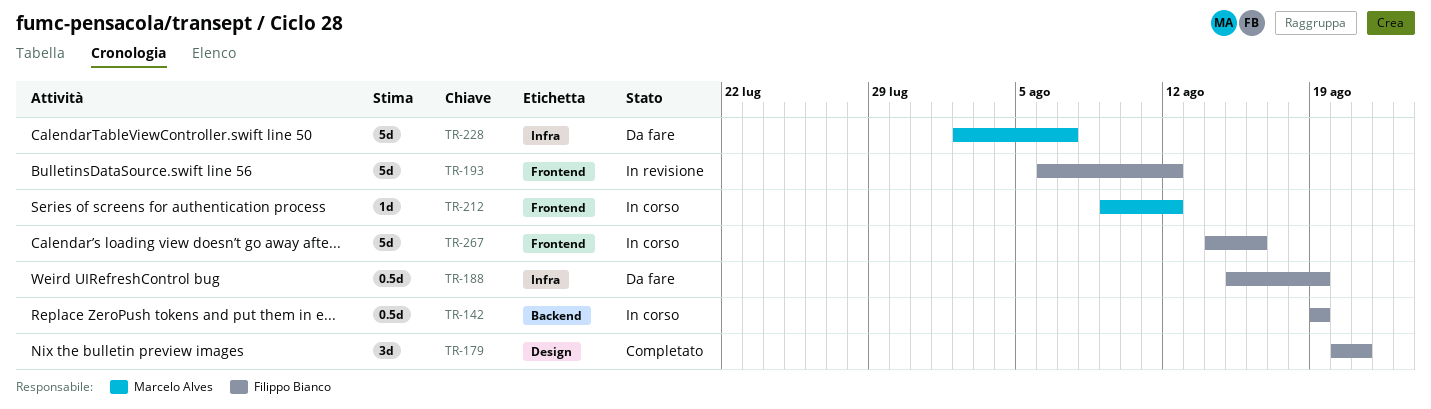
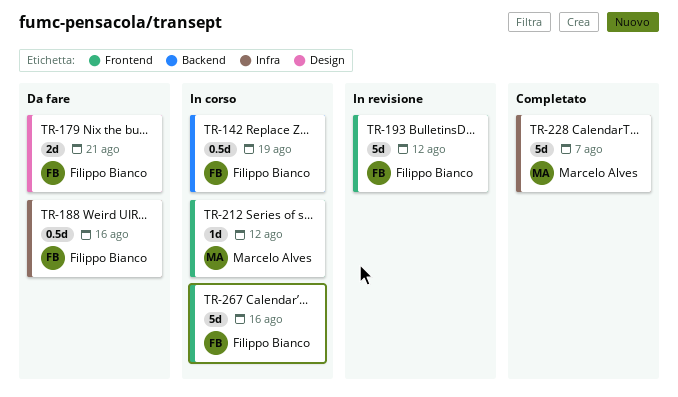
TR-179, status: Completato -> Da fare
TR-179, estimate: 3d -> 2d
TR-188, due: Aug 19 -> Aug 16
TR-228, status: Da fare -> Completato

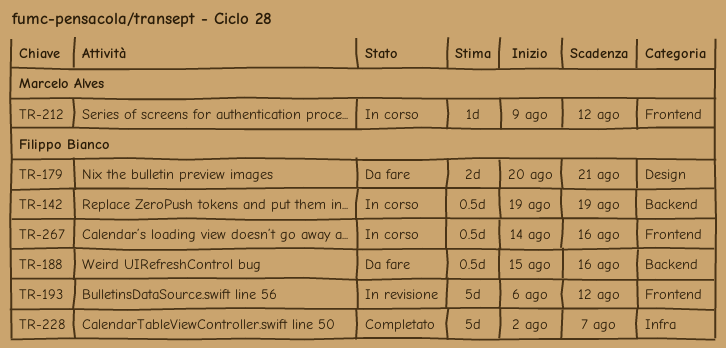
TR-188, label: Infra -> Backend
TR-228, owner: Marcelo Alves -> Filippo Bianco
TR-267, estimate: 5d -> 0.5d

